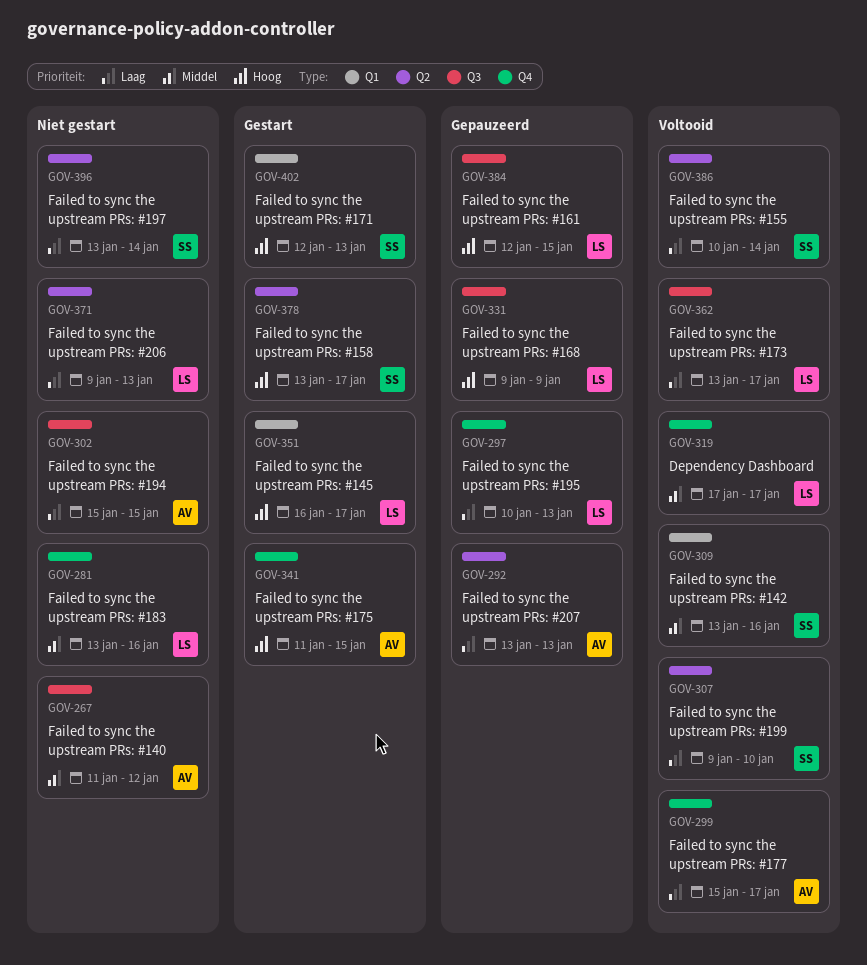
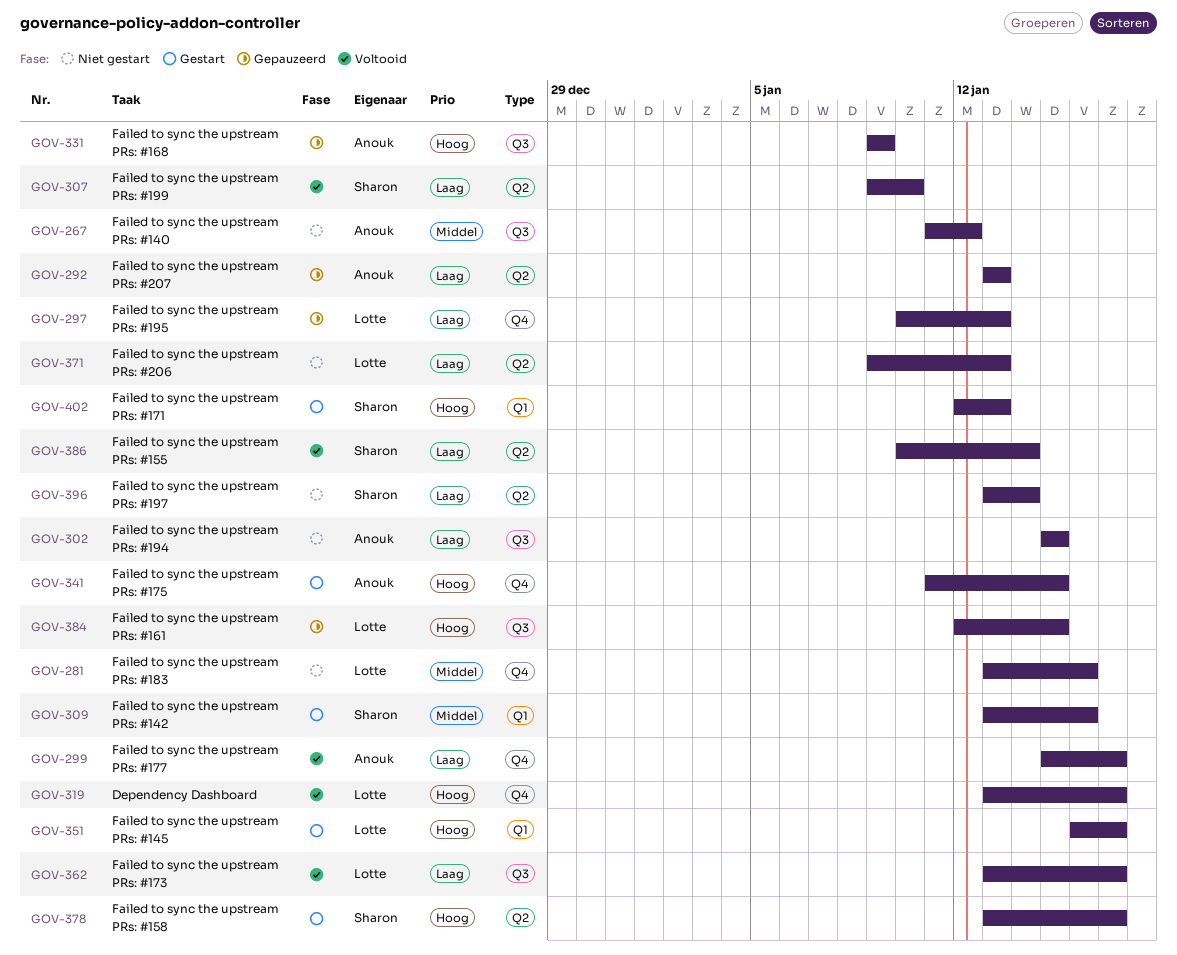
GOV-309, status: Voltooid -> Gestart
GOV-319, priority: Middel -> Hoog
GOV-319, start: Jan 17 -> Jan 13
GOV-331, owner: Lotte -> Anouk

